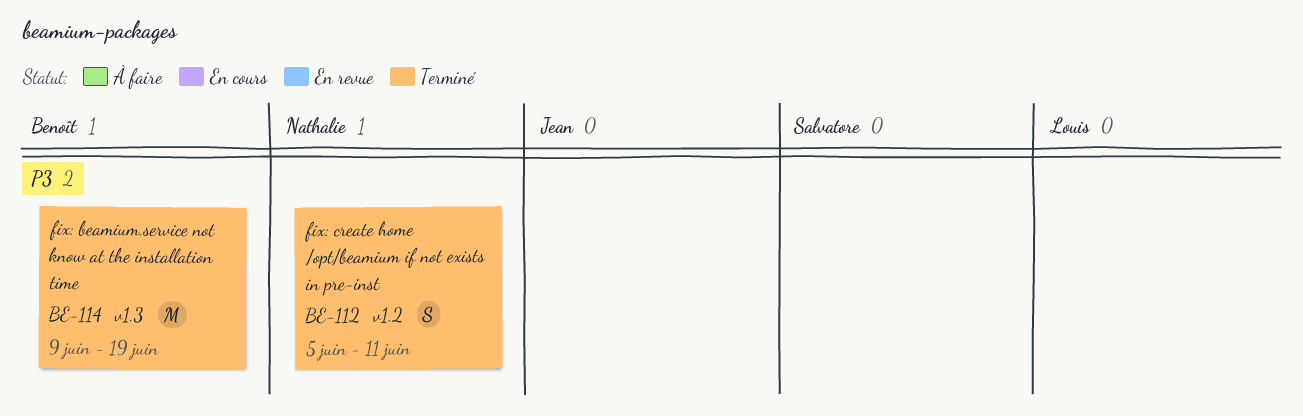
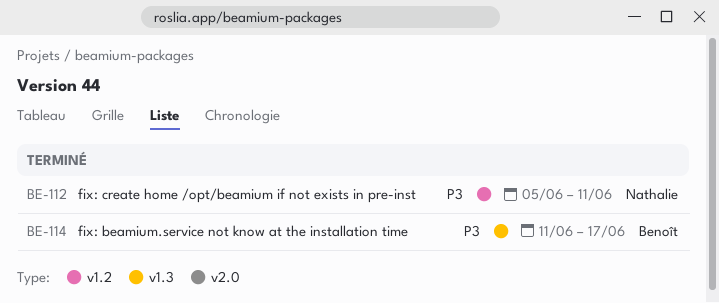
BE-114, start: Jun 9 -> Jun 11
BE-114, due: Jun 19 -> Jun 17

